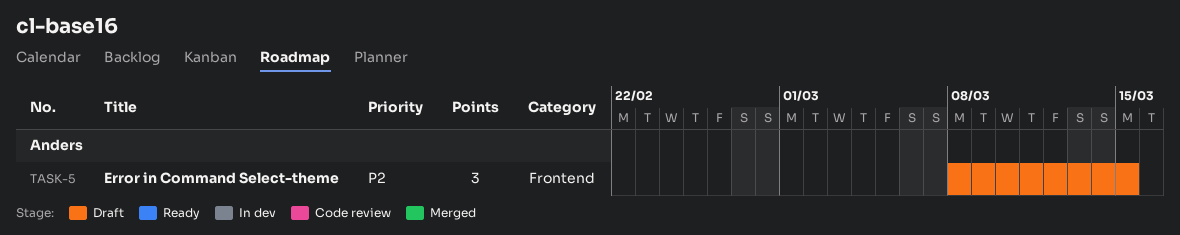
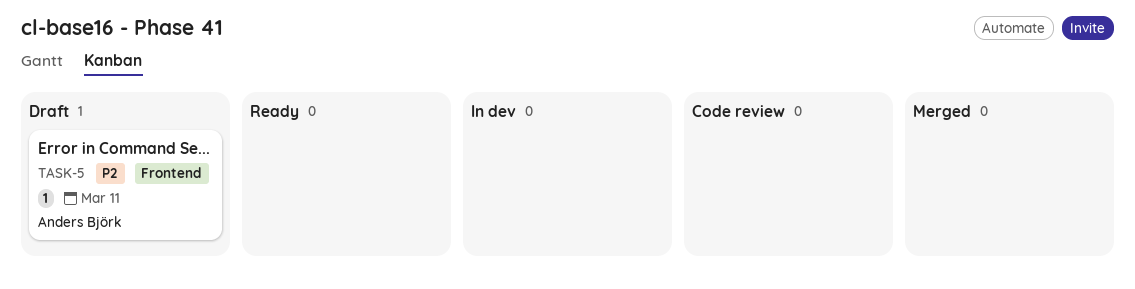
TASK-5, estimate: 3 -> 1
TASK-5, due: Mar 15 -> Mar 11

